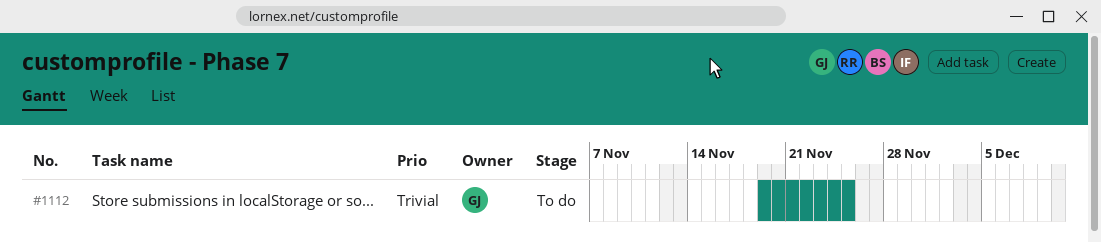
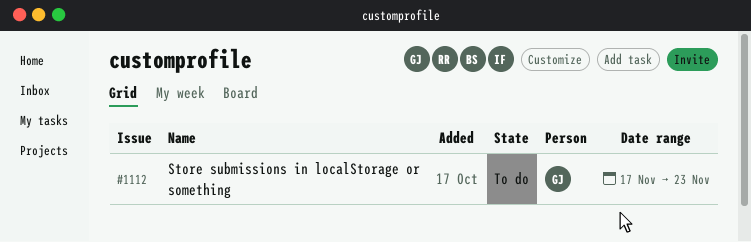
#1112, start: Nov 19 -> Nov 17
#1112, due: Nov 25 -> Nov 23

